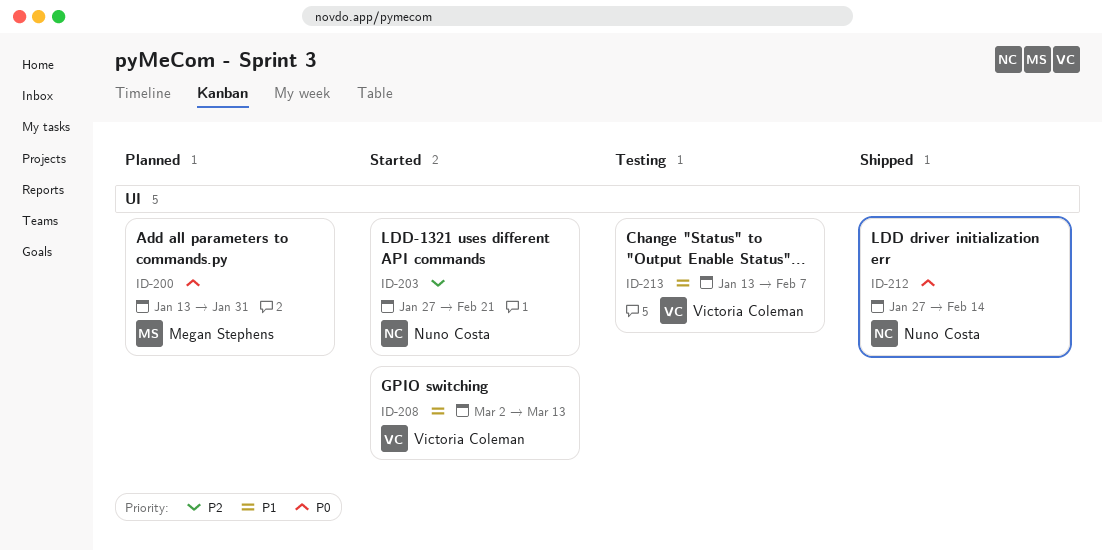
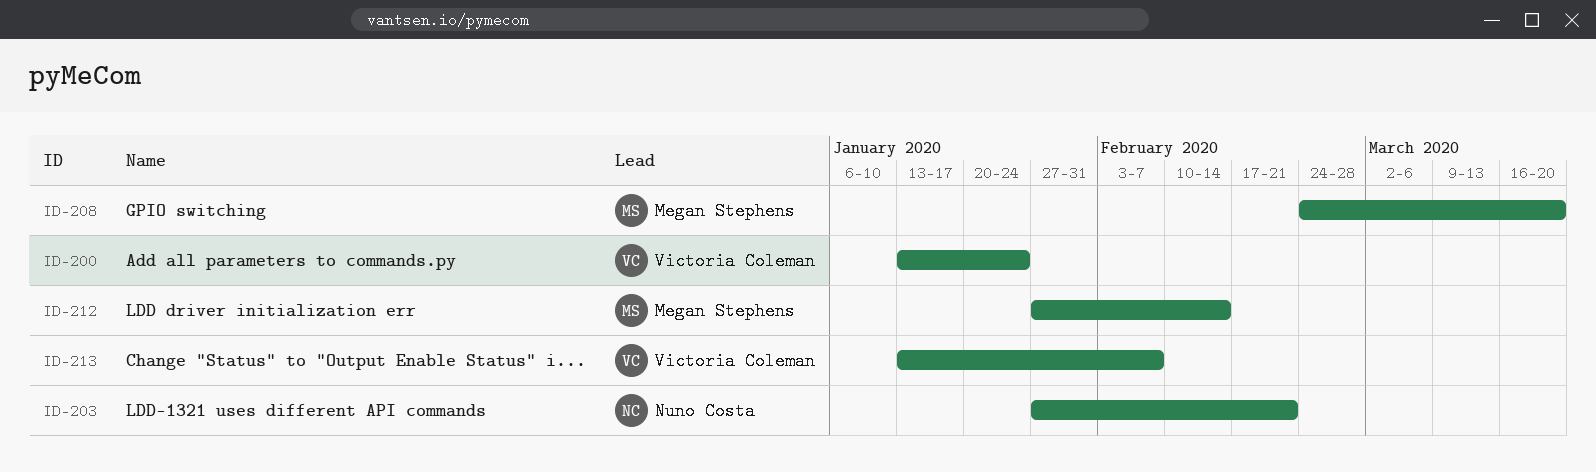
ID-200, owner: Megan Stephens -> Victoria Coleman
ID-200, due: Jan 31 -> Jan 24
ID-208, owner: Victoria Coleman -> Megan Stephens
ID-208, start: Mar 2 -> Feb 24
ID-208, due: Mar 13 -> Mar 20
ID-212, owner: Nuno Costa -> Megan Stephens

